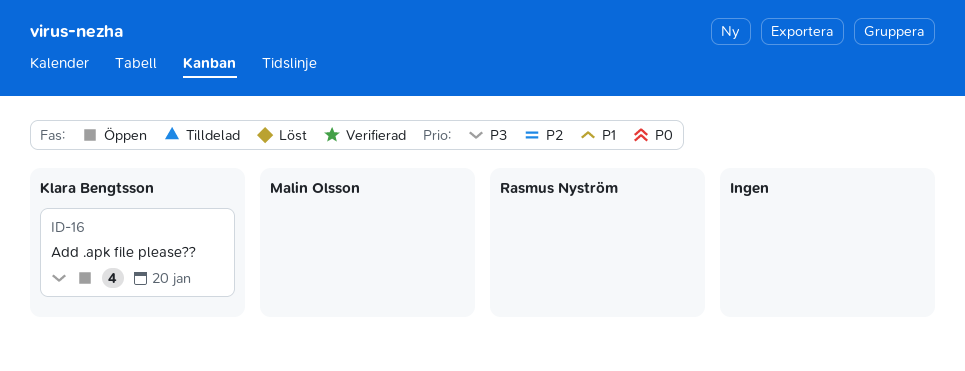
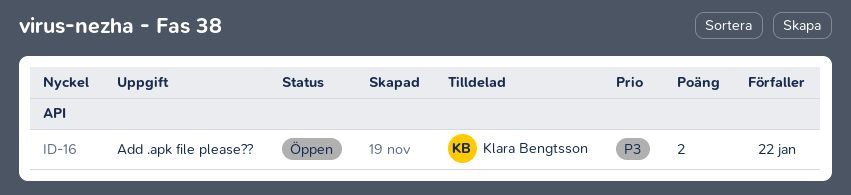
ID-16, estimate: 4 -> 2
ID-16, due: Jan 20 -> Jan 22

